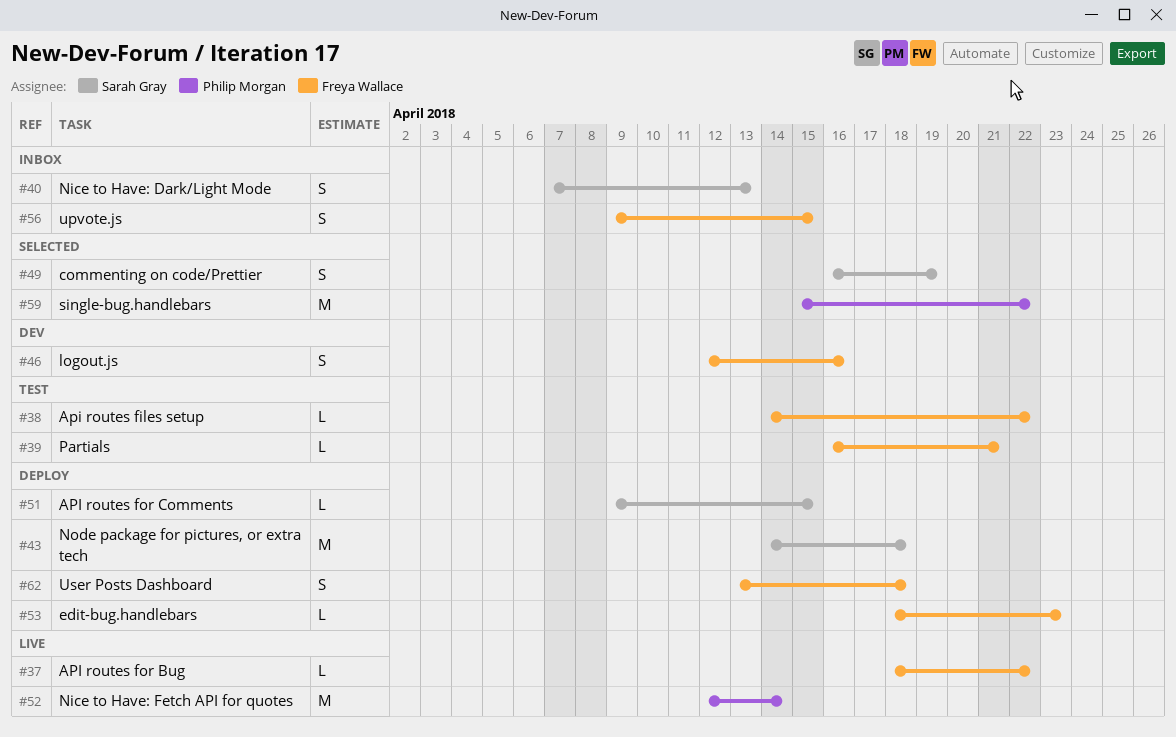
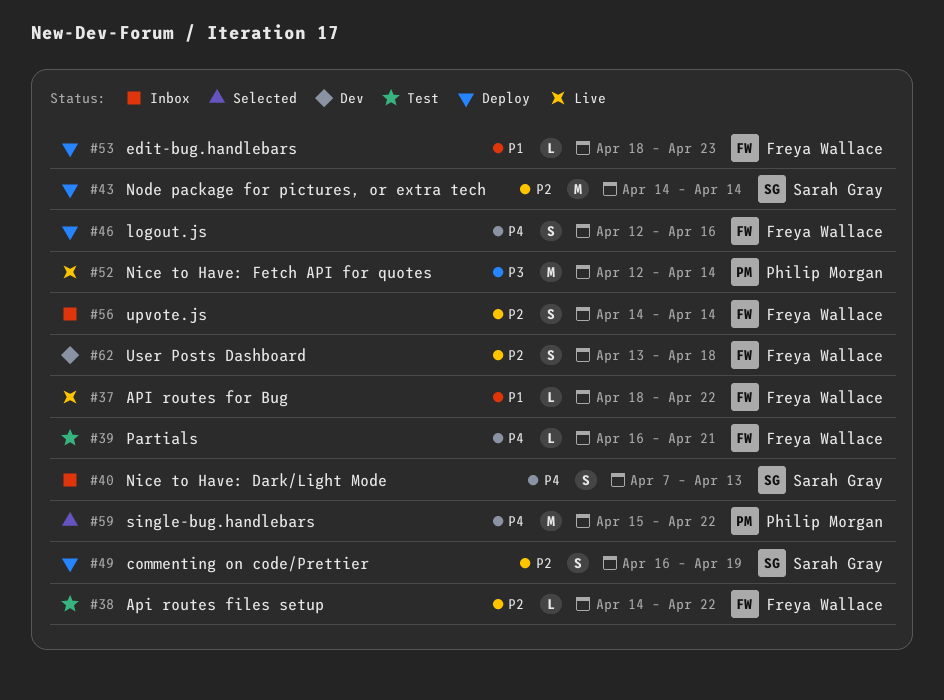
#43, due: Apr 18 -> Apr 14
#46, status: Dev -> Deploy
#49, status: Selected -> Deploy
#51: present -> none
#56, start: Apr 9 -> Apr 14
#56, due: Apr 15 -> Apr 14
#62, status: Deploy -> Dev

